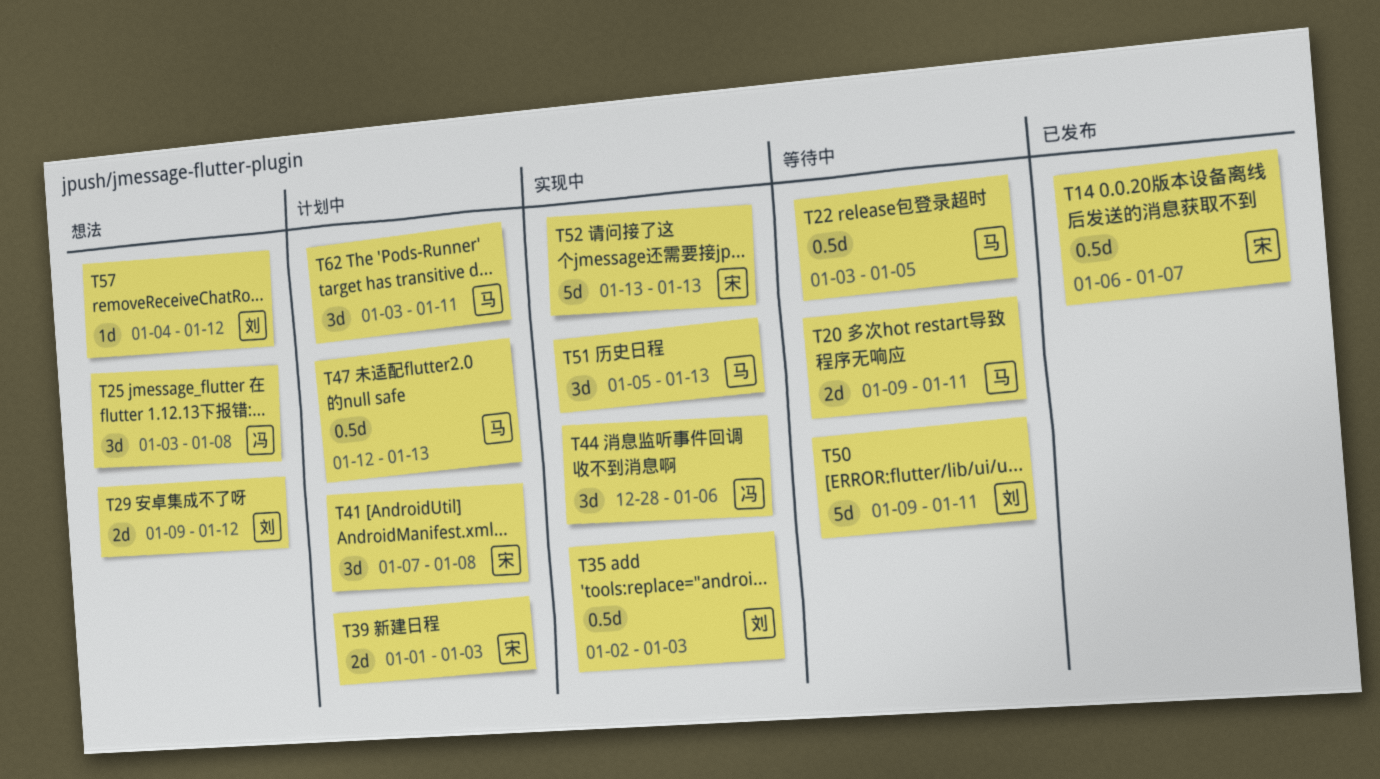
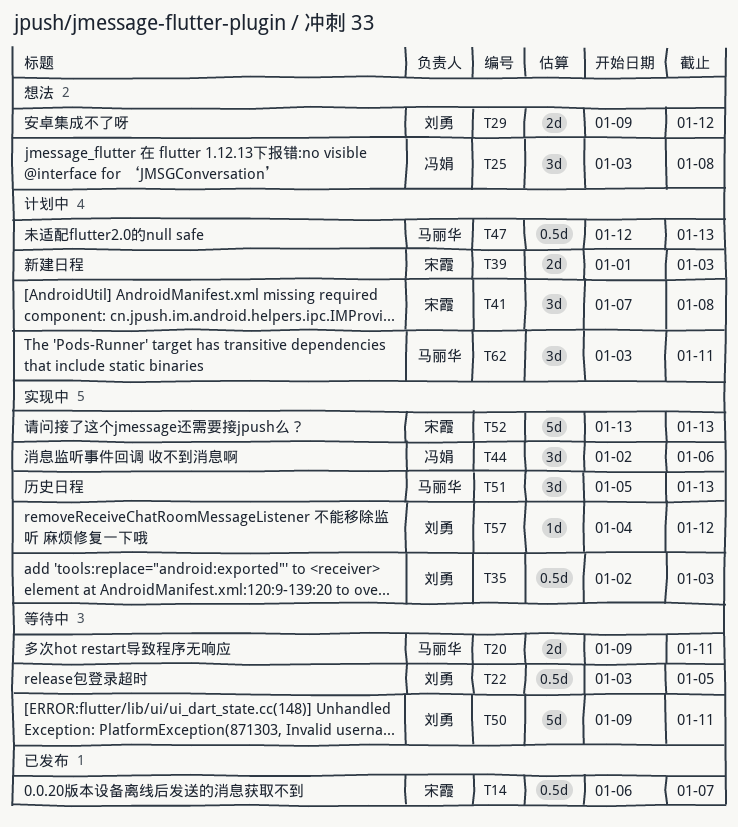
T22, owner: 马丽华 -> 刘勇
T44, start: Dec 28 -> Jan 2
T57, status: 想法 -> 实现中

